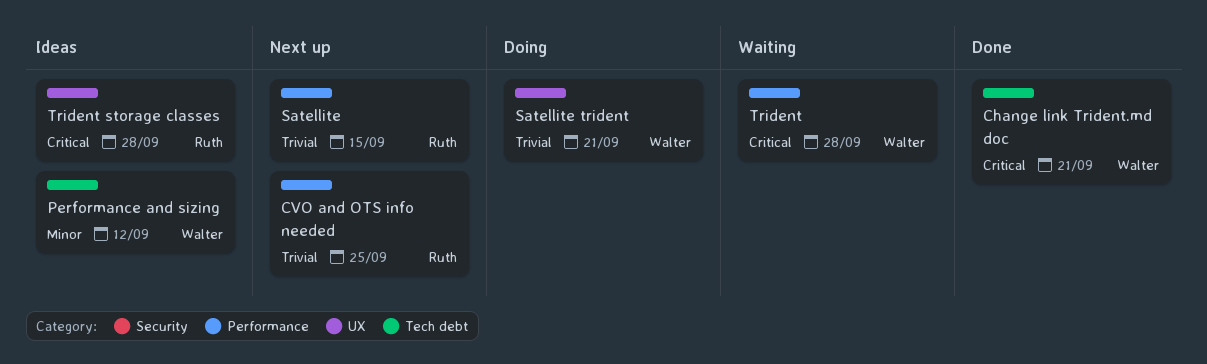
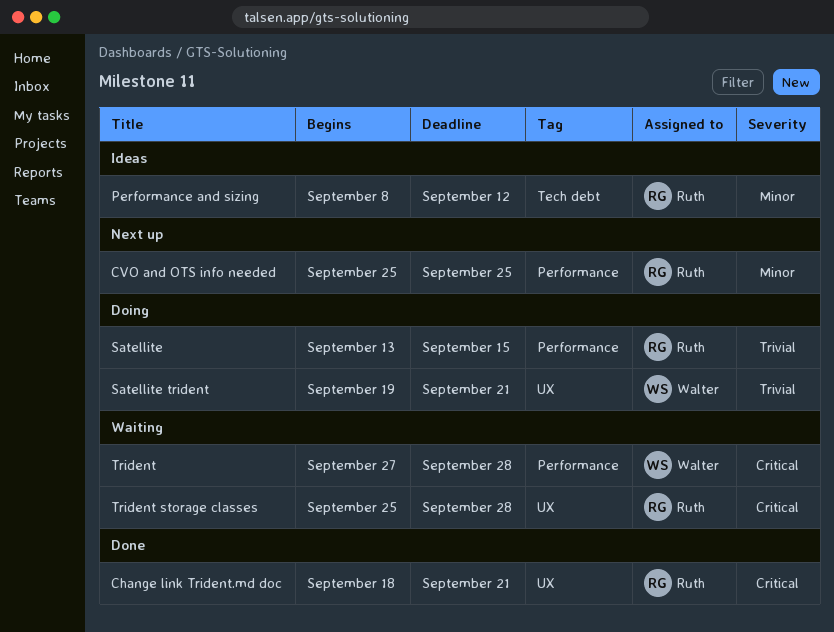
Change link Trident.md doc, owner: Walter -> Ruth
Change link Trident.md doc, label: Tech debt -> UX
CVO and OTS info needed, priority: Trivial -> Minor
Performance and sizing, owner: Walter -> Ruth
Satellite, status: Next up -> Doing
Trident storage classes, status: Ideas -> Waiting

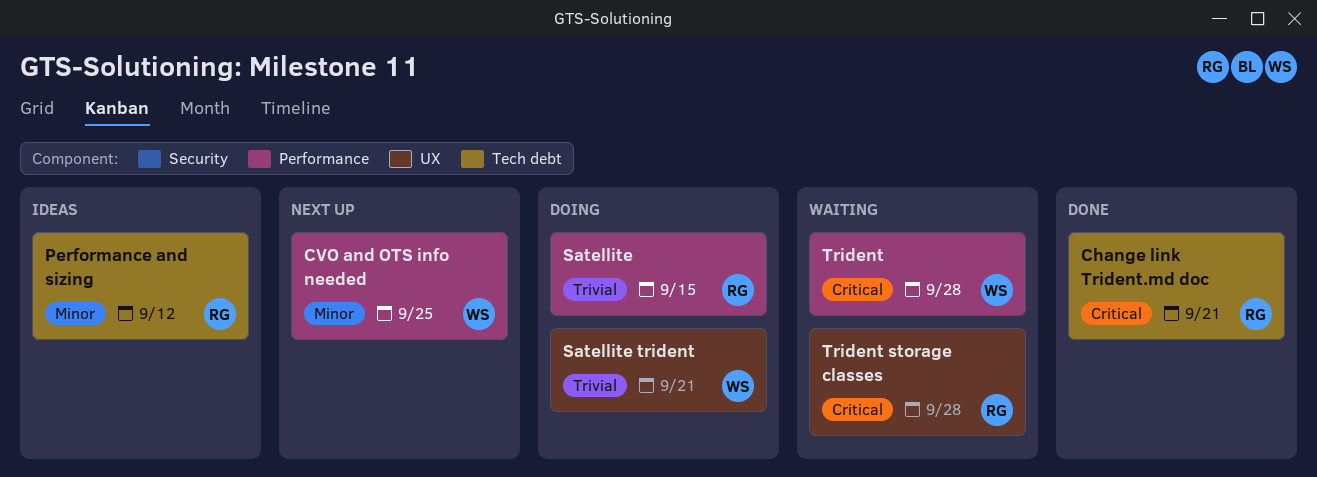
Change link Trident.md doc, label: UX -> Tech debt
CVO and OTS info needed, owner: Ruth -> Walter

